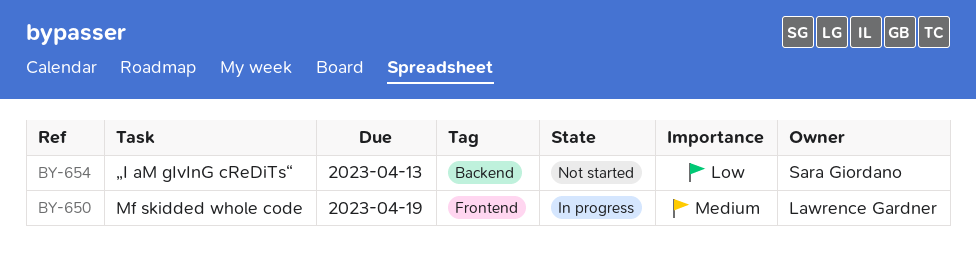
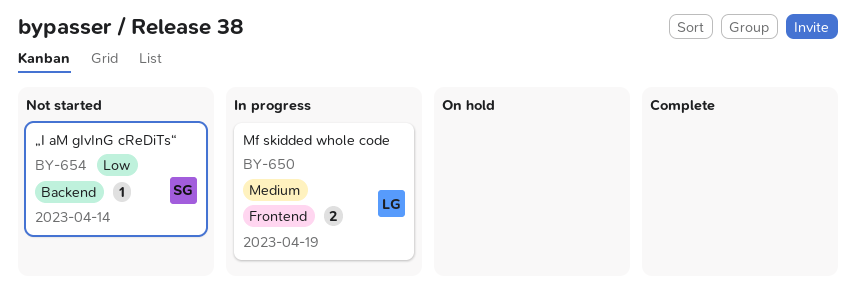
BY-654, due: Apr 13 -> Apr 14

